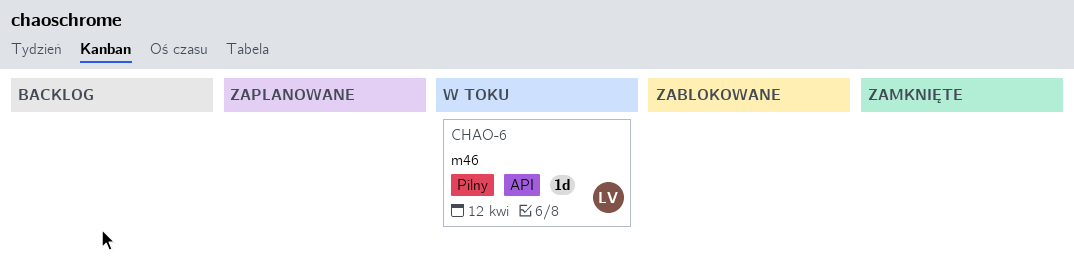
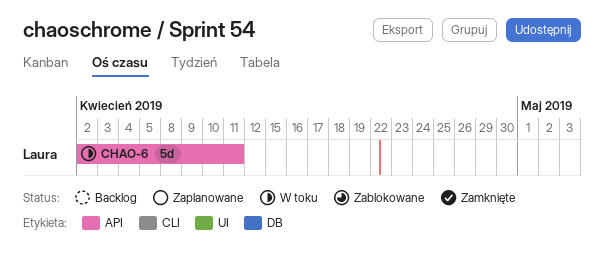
CHAO-6, estimate: 1d -> 5d
CHAO-6, due: Apr 12 -> Apr 11

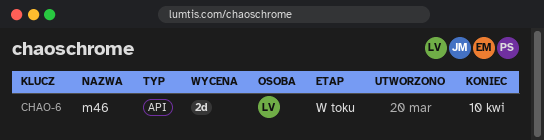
CHAO-6, estimate: 5d -> 2d
CHAO-6, due: Apr 11 -> Apr 10

